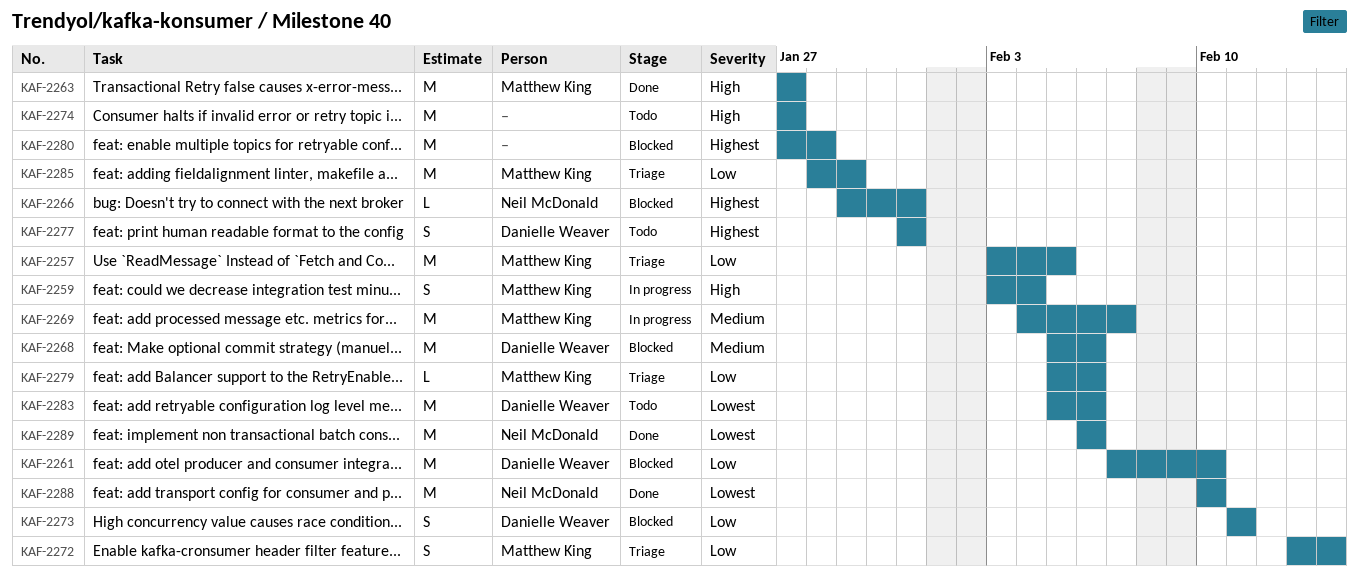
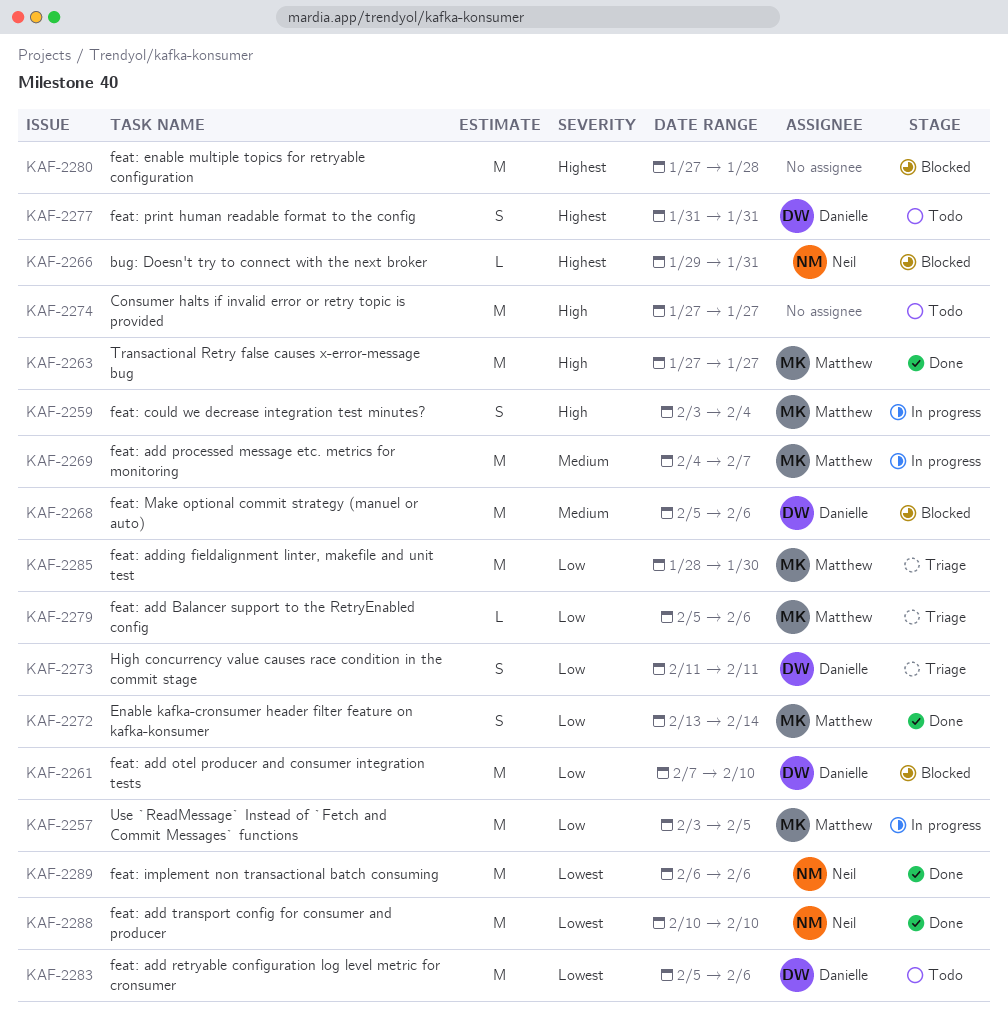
KAF-2257, status: Triage -> In progress
KAF-2272, status: Triage -> Done
KAF-2273, status: Blocked -> Triage
KAF-2285, due: Jan 29 -> Jan 30

